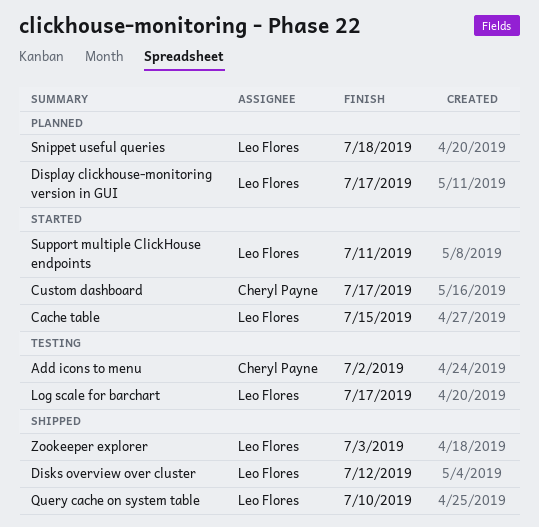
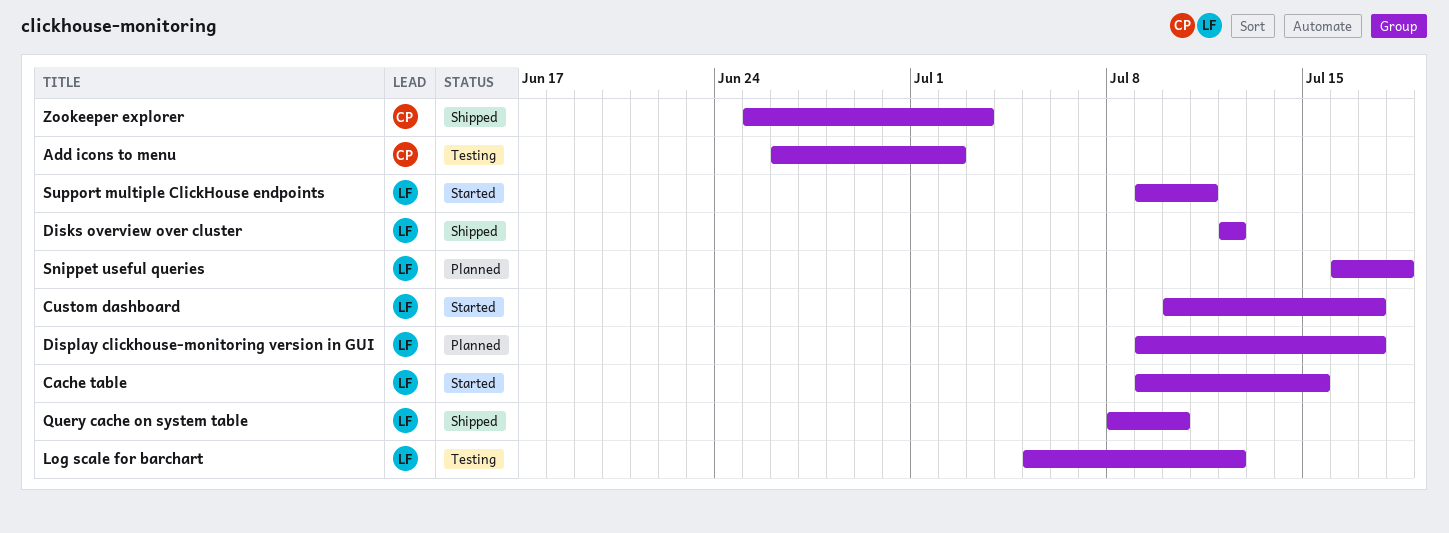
Custom dashboard, owner: Cheryl Payne -> Leo Flores
Log scale for barchart, due: Jul 17 -> Jul 12
Zookeeper explorer, owner: Leo Flores -> Cheryl Payne

